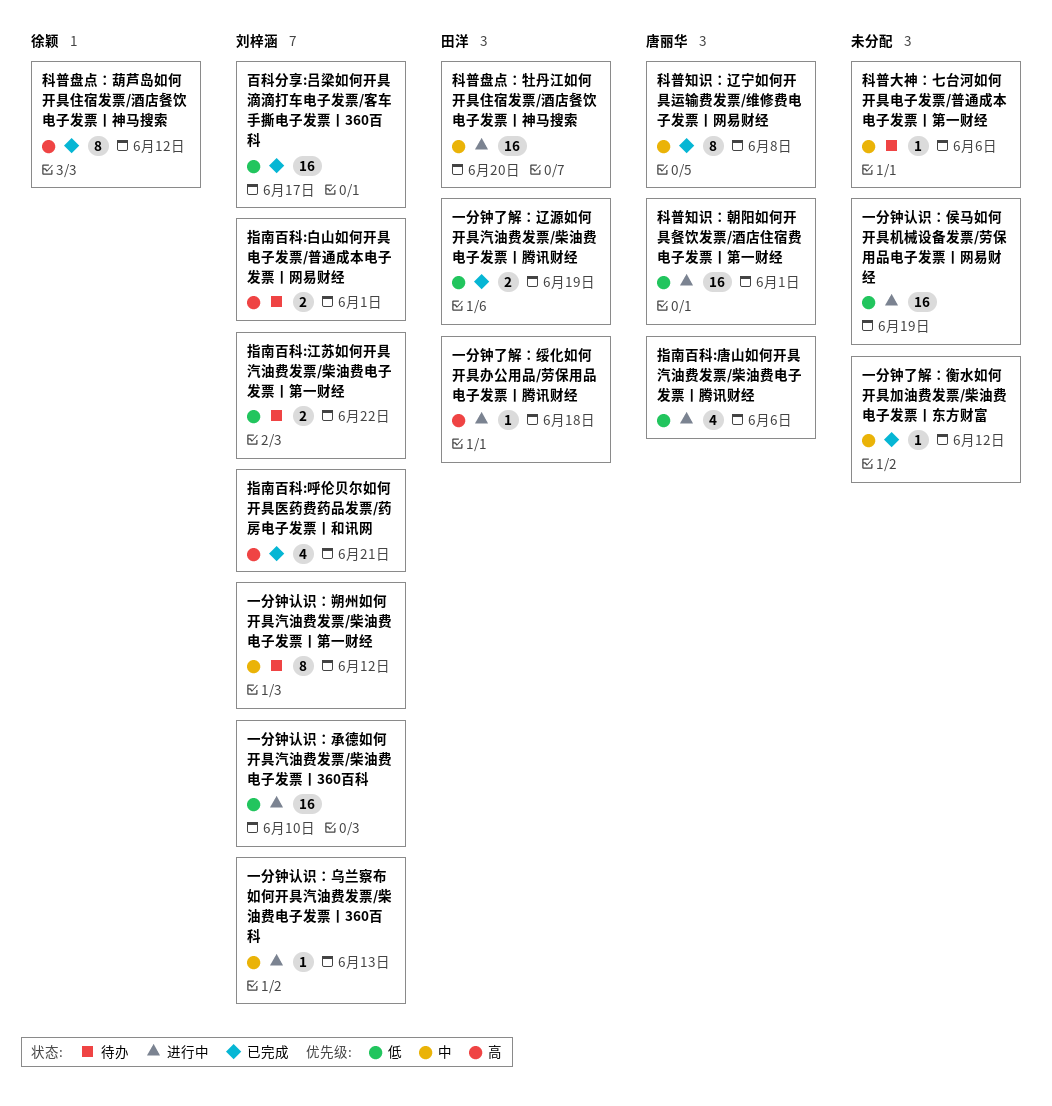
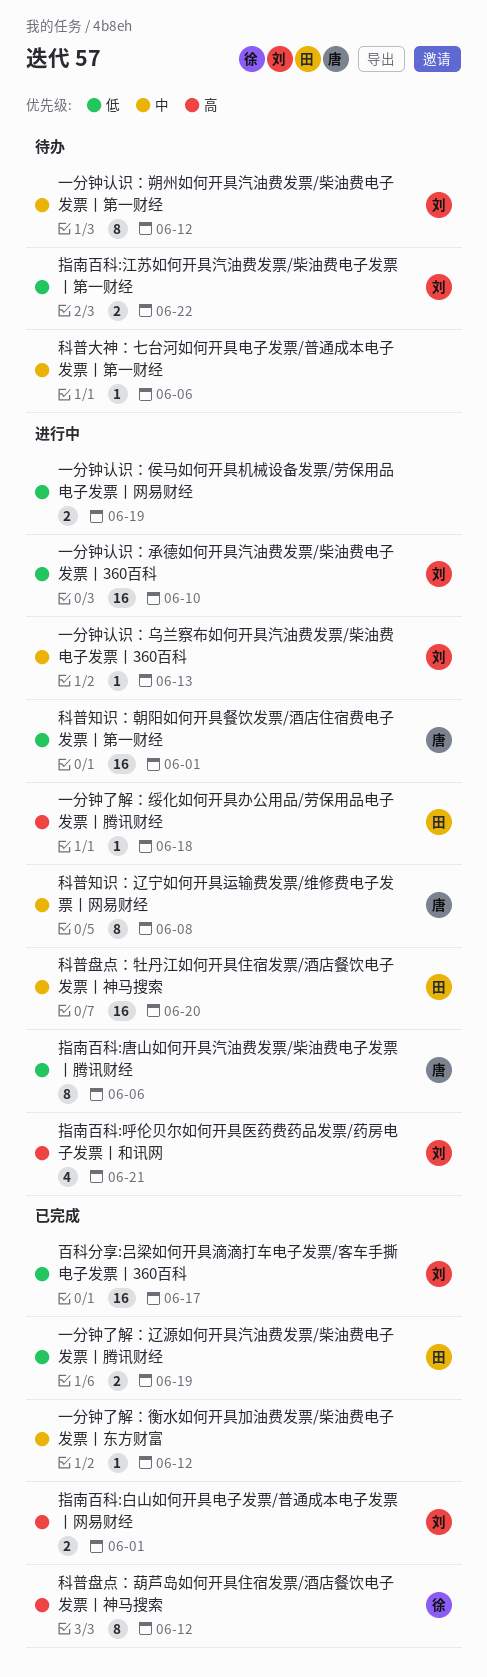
一分钟认识：侯马如何开具机械设备发票/劳保用品电子发票丨网易财经, estimate: 16 -> 2
指南百科:呼伦贝尔如何开具医药费药品发票/药房电子发票丨和讯网, status: 已完成 -> 进行中
指南百科:唐山如何开具汽油费发票/柴油费电子发票丨腾讯财经, estimate: 4 -> 8
指南百科:白山如何开具电子发票/普通成本电子发票丨网易财经, status: 待办 -> 已完成
科普知识：辽宁如何开具运输费发票/维修费电子发票丨网易财经, status: 已完成 -> 进行中

